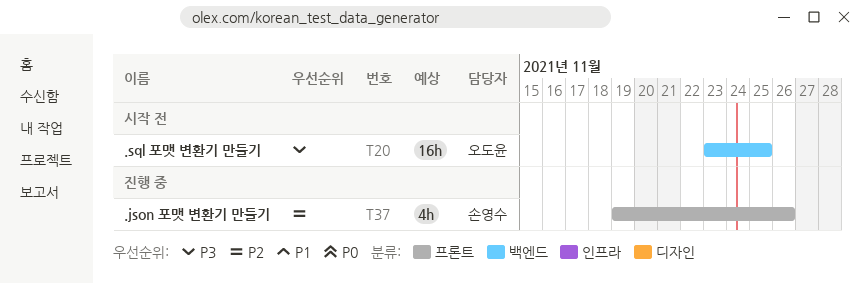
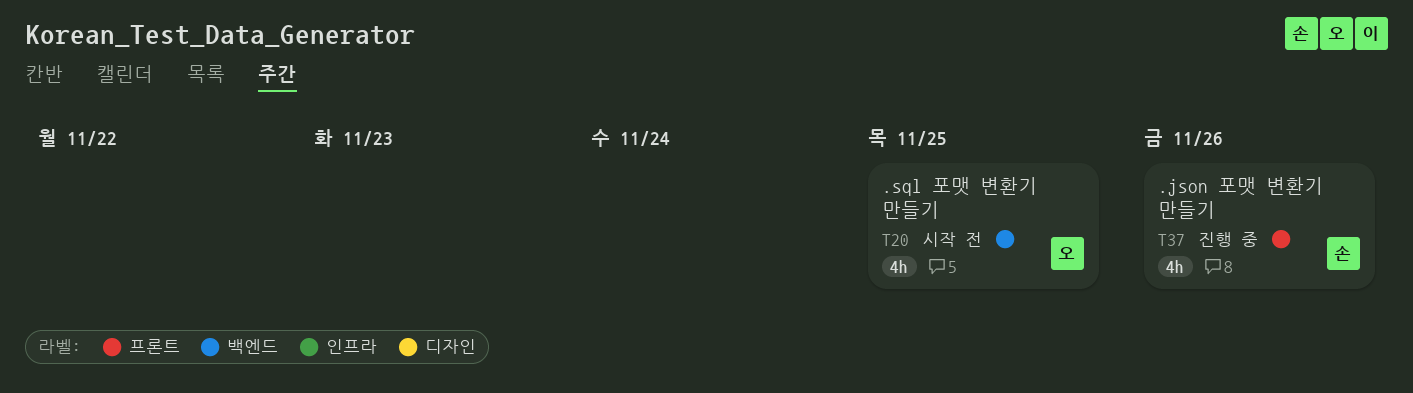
T20, estimate: 16h -> 4h

